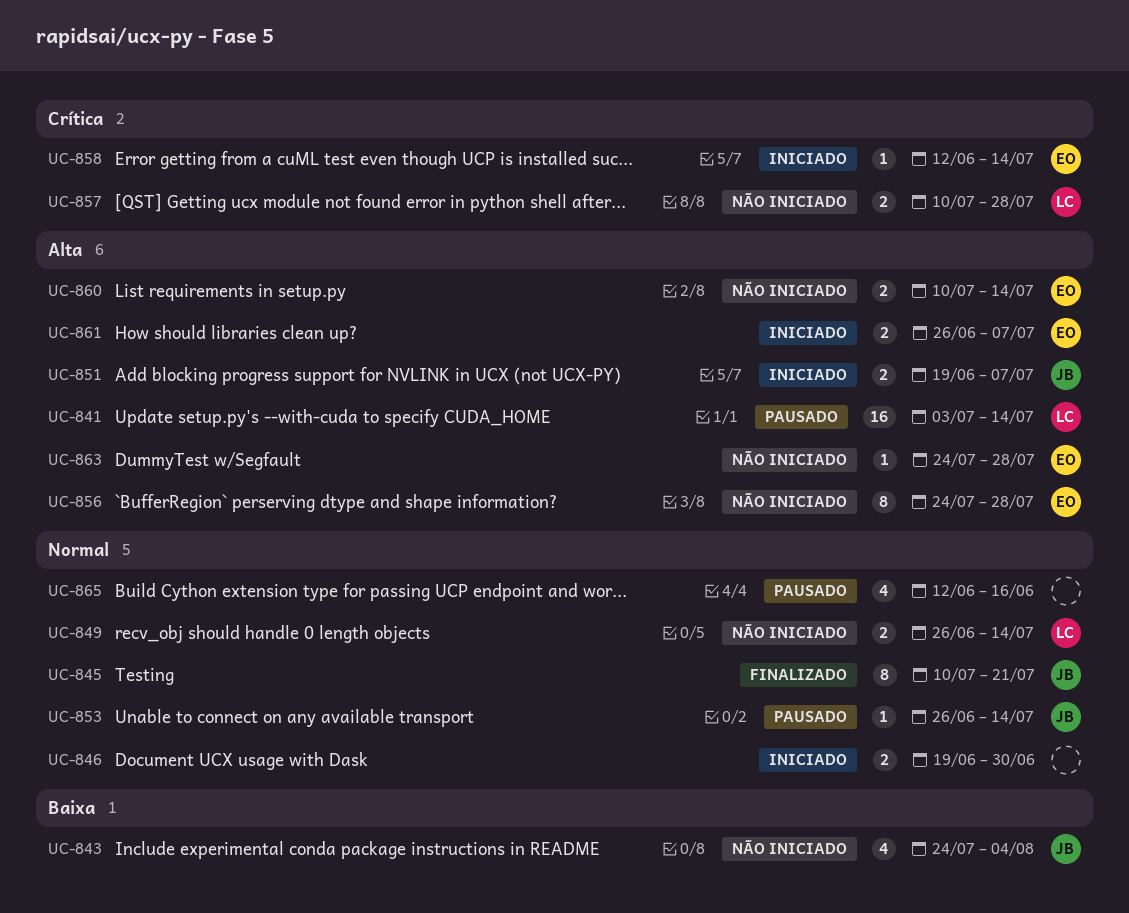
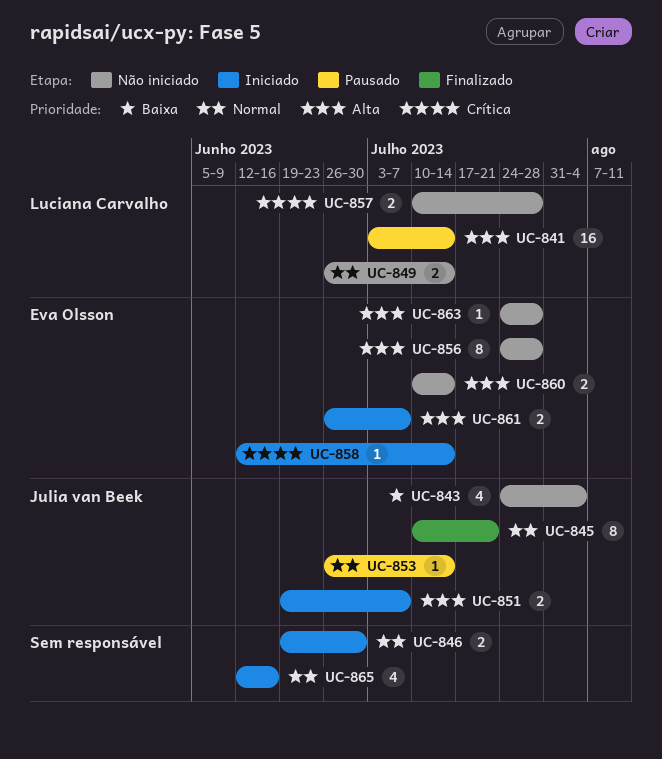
UC-865, status: Pausado -> Iniciado

